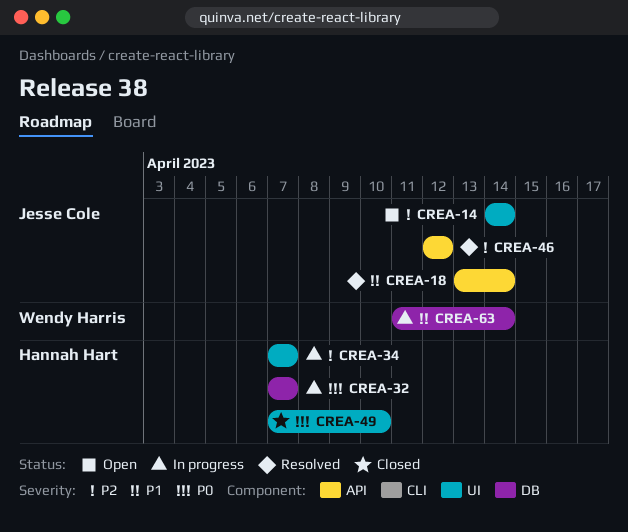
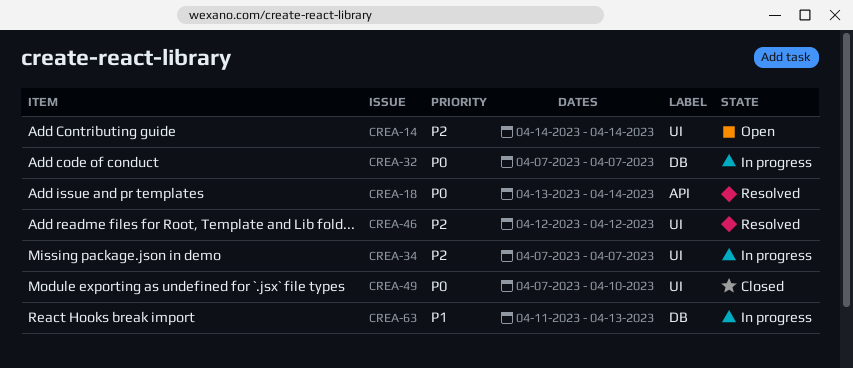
CREA-18, priority: P1 -> P0
CREA-46, label: API -> UI
CREA-63, due: Apr 14 -> Apr 13

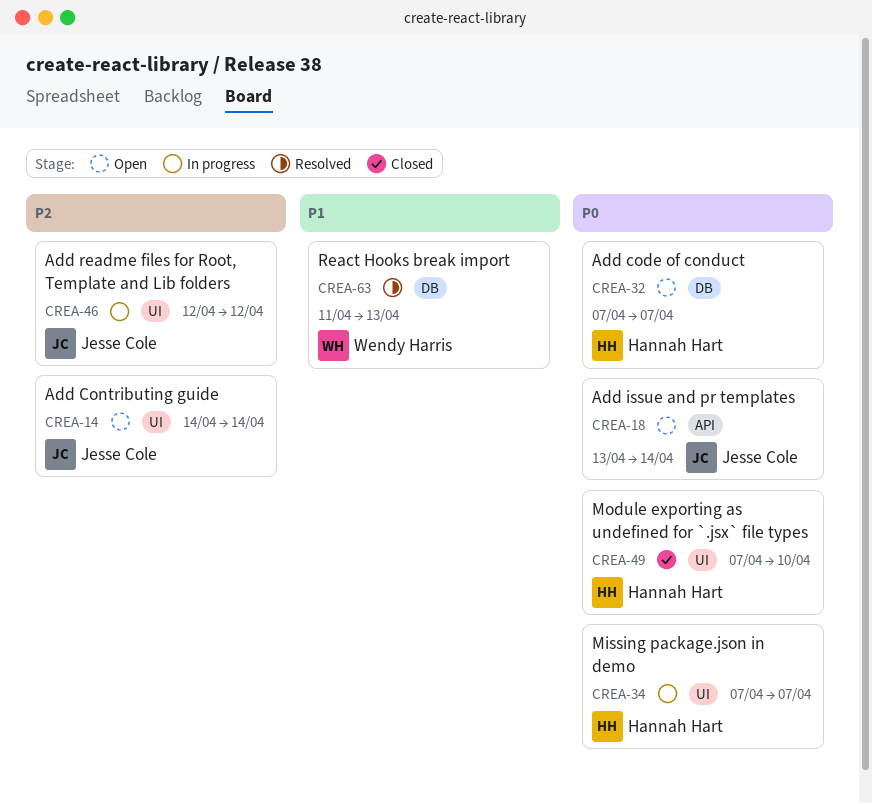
CREA-18, status: Resolved -> Open
CREA-32, status: In progress -> Open
CREA-34, priority: P2 -> P0
CREA-46, status: Resolved -> In progress
CREA-63, status: In progress -> Resolved

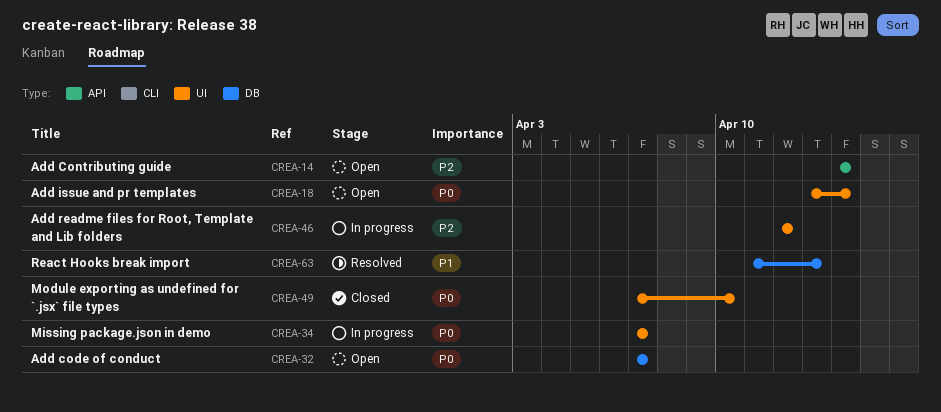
CREA-14, label: UI -> API
CREA-18, label: API -> UI

